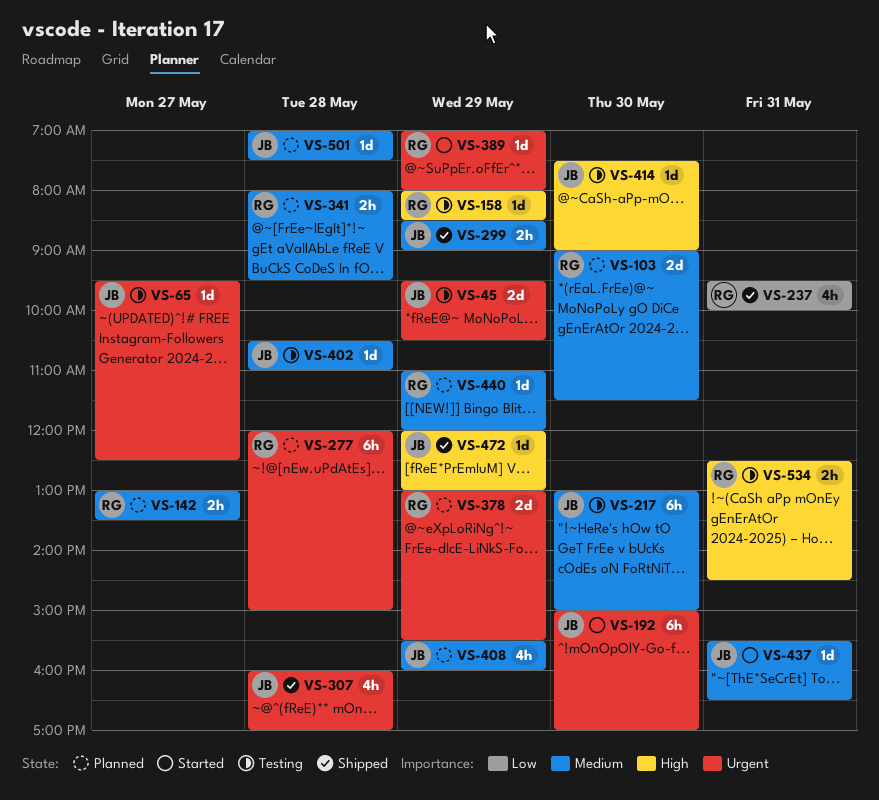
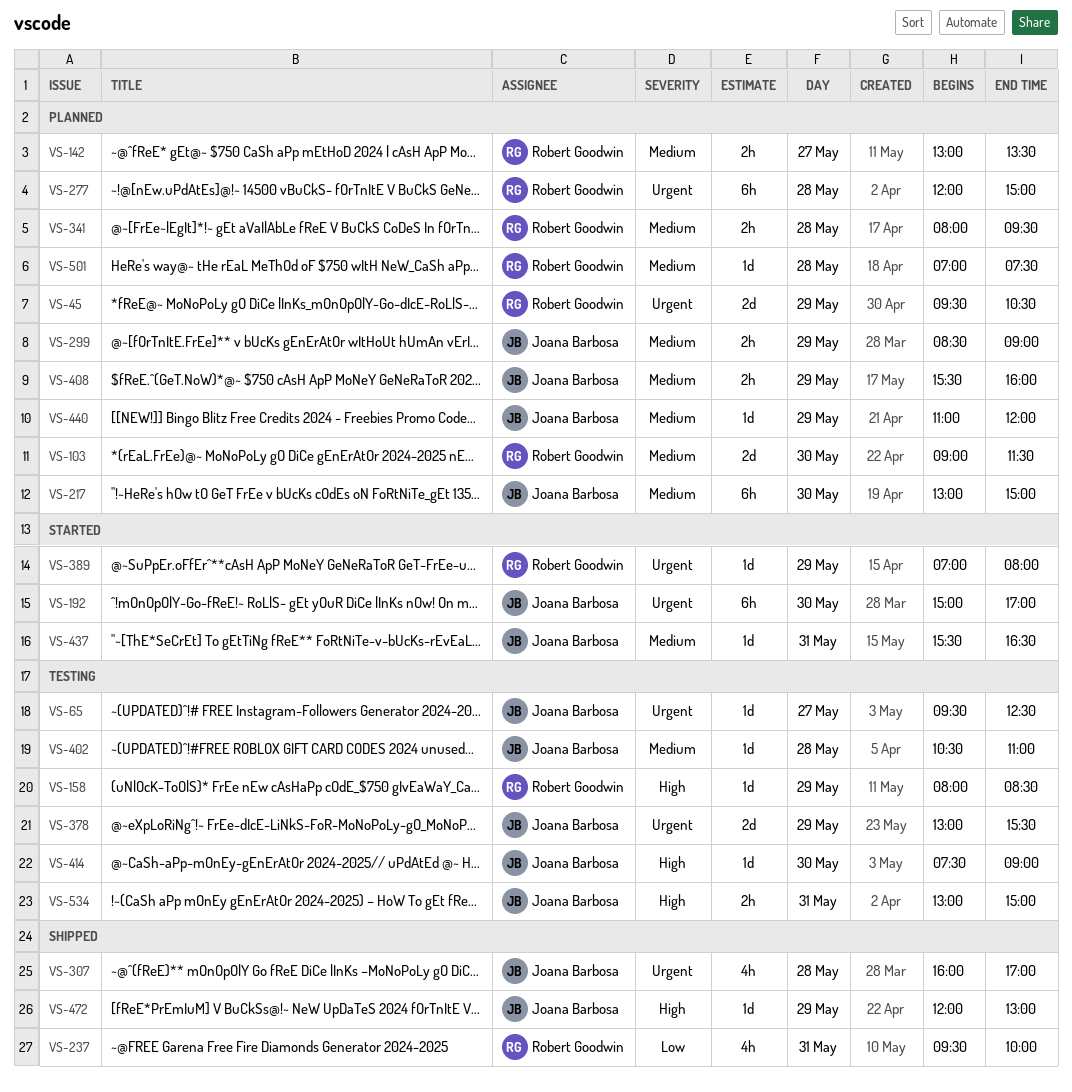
VS-45, status: Testing -> Planned
VS-45, owner: Joana Barbosa -> Robert Goodwin
VS-217, status: Testing -> Planned
VS-299, status: Shipped -> Planned
VS-378, status: Planned -> Testing
VS-378, owner: Robert Goodwin -> Joana Barbosa
VS-408, estimate: 4h -> 2h
VS-440, owner: Robert Goodwin -> Joana Barbosa
VS-501, owner: Joana Barbosa -> Robert Goodwin
VS-534, owner: Robert Goodwin -> Joana Barbosa
VS-534, begins: 12:30 -> 13:00
VS-534, ends: 14:30 -> 15:00

